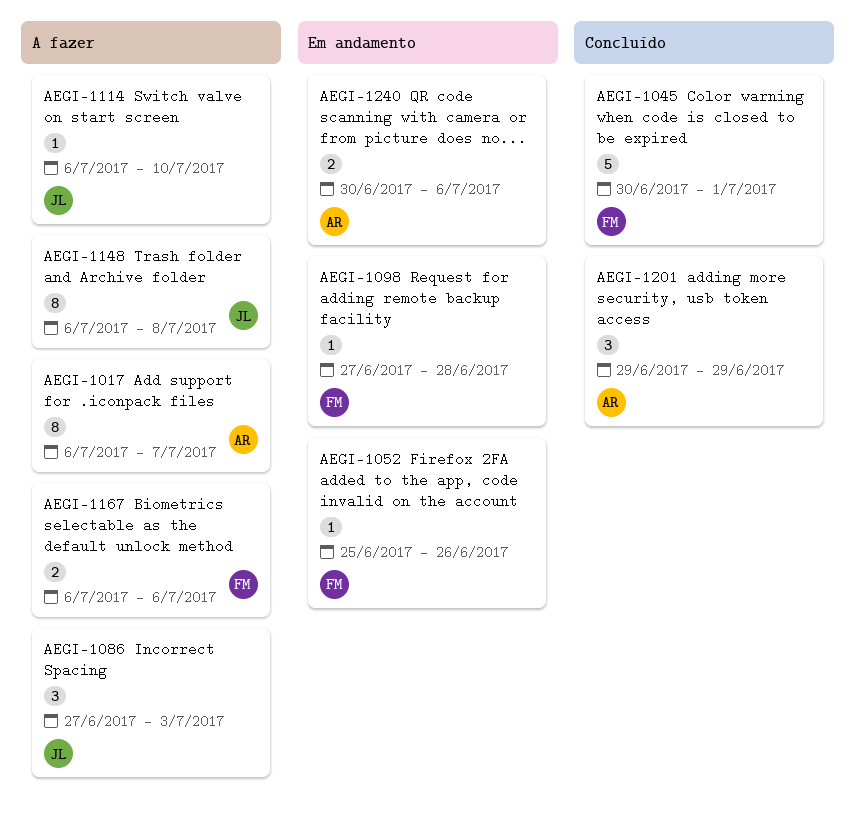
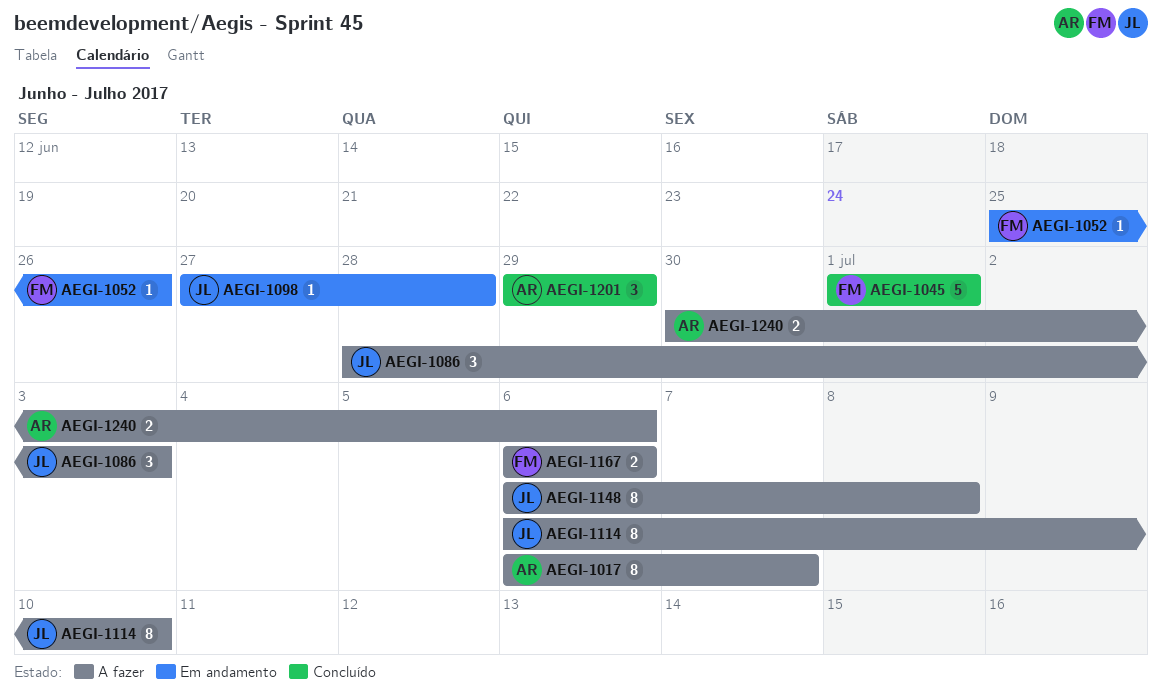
AEGI-1045, start: Jun 30 -> Jul 1
AEGI-1086, start: Jun 27 -> Jun 28
AEGI-1098, owner: FM -> JL
AEGI-1114, estimate: 1 -> 8
AEGI-1240, status: Em andamento -> A fazer

